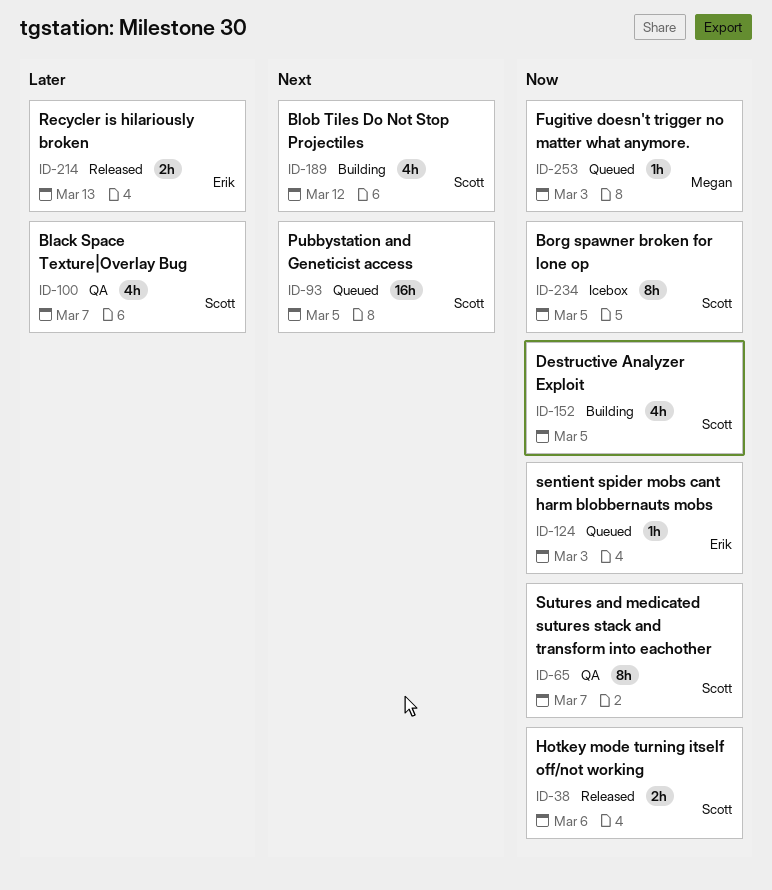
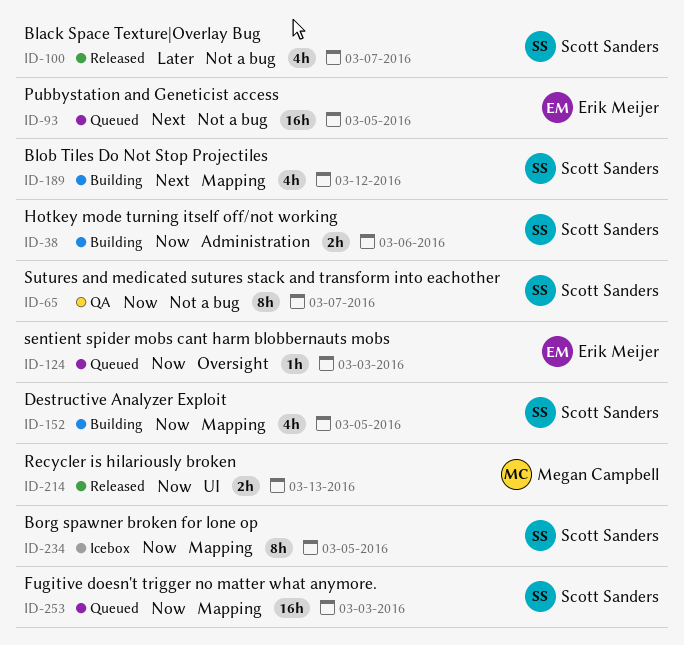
ID-38, status: Released -> Building
ID-93, owner: Scott Sanders -> Erik Meijer
ID-100, status: QA -> Released
ID-214, owner: Erik Meijer -> Megan Campbell
ID-214, priority: Later -> Now
ID-253, owner: Megan Campbell -> Scott Sanders
ID-253, estimate: 1h -> 16h

